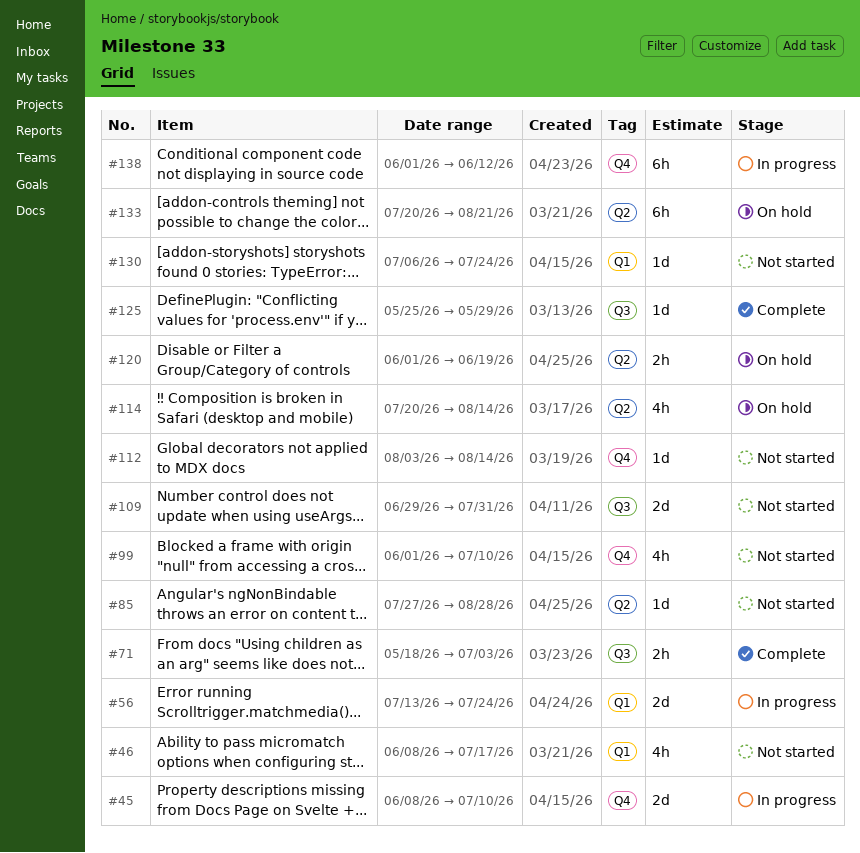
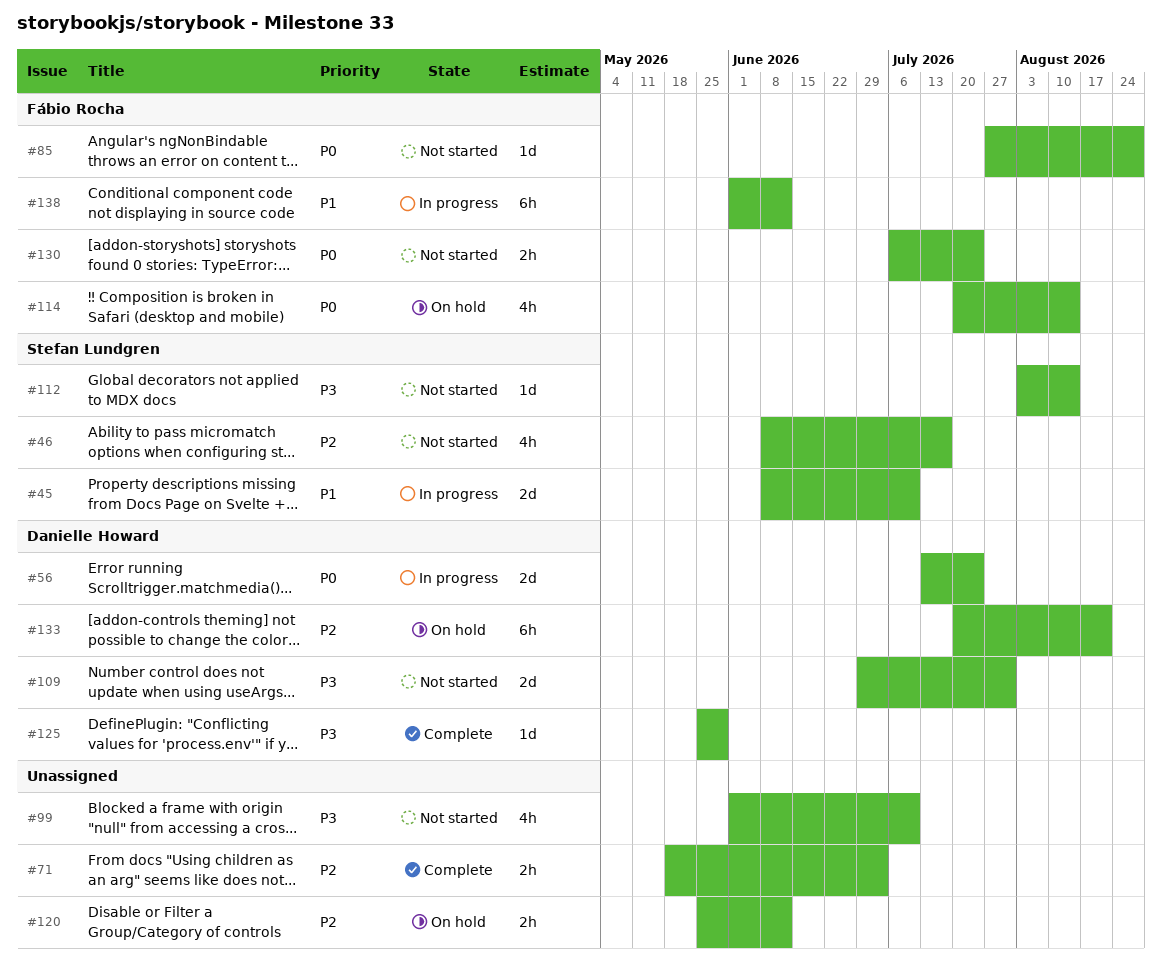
#120, start: Jun 1 -> May 25
#120, due: Jun 19 -> Jun 12
#130, estimate: 1d -> 2h

